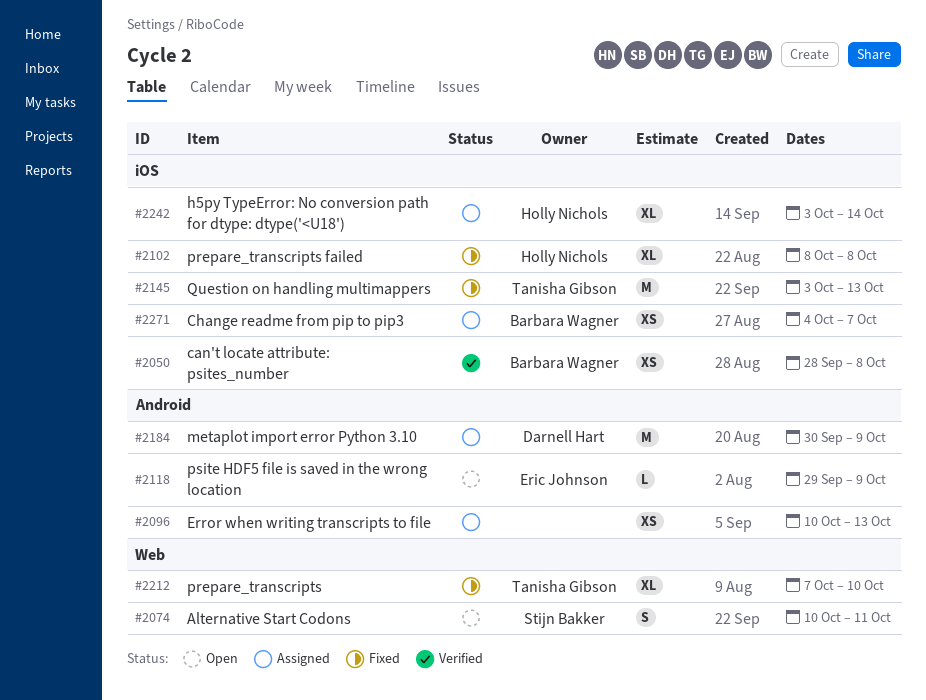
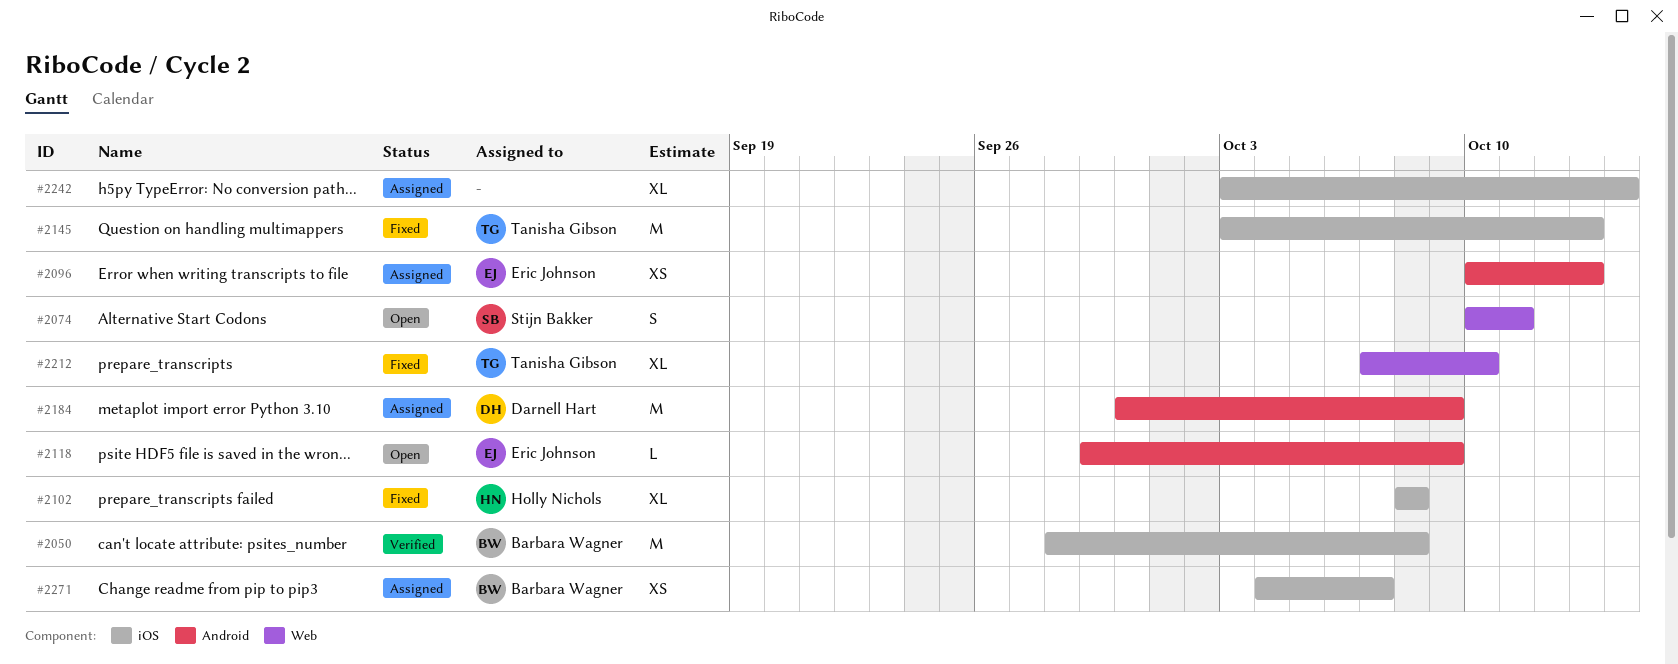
#2050, estimate: XS -> M
#2096, owner: none -> Eric Johnson
#2242, owner: Holly Nichols -> none

